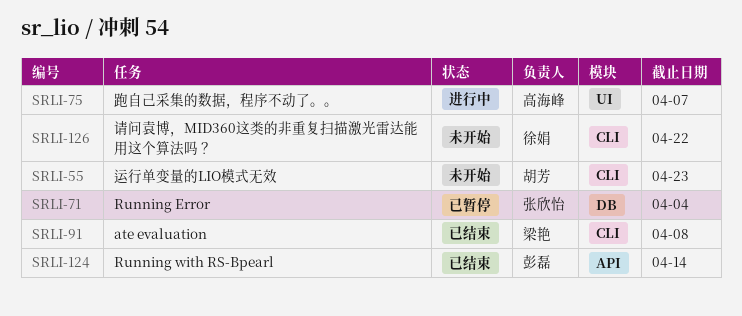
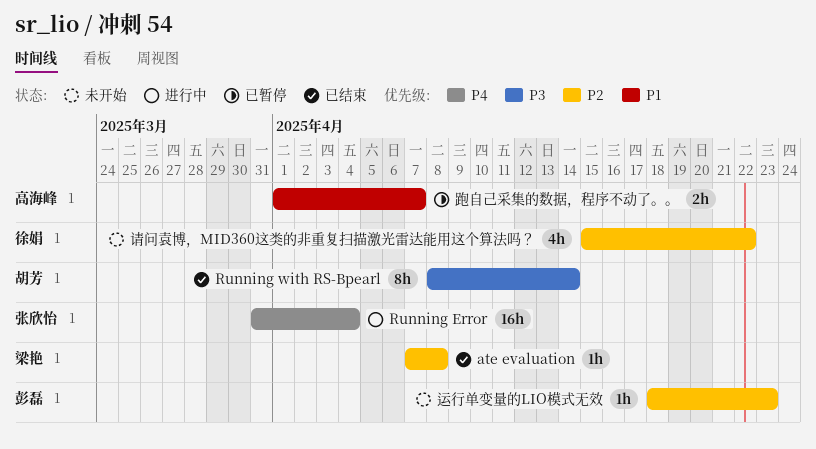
Running Error, status: 已暂停 -> 进行中
Running with RS-Bpearl, owner: 彭磊 -> 胡芳
跑自己采集的数据，程序不动了。。, status: 进行中 -> 已暂停
运行单变量的LIO模式无效, owner: 胡芳 -> 彭磊

